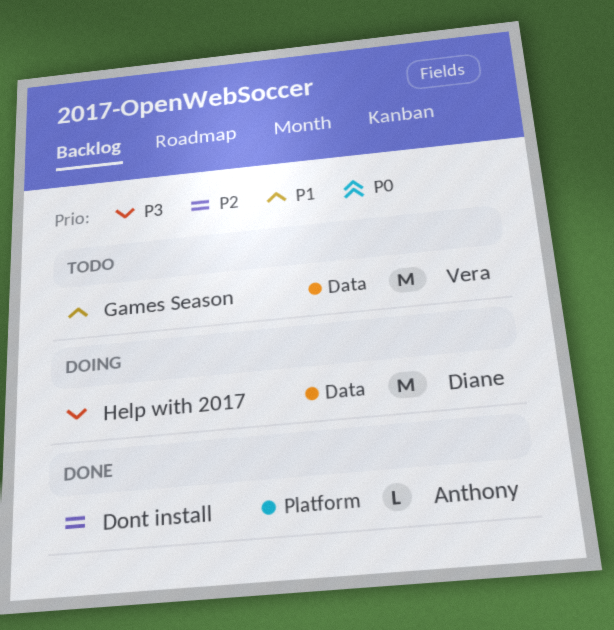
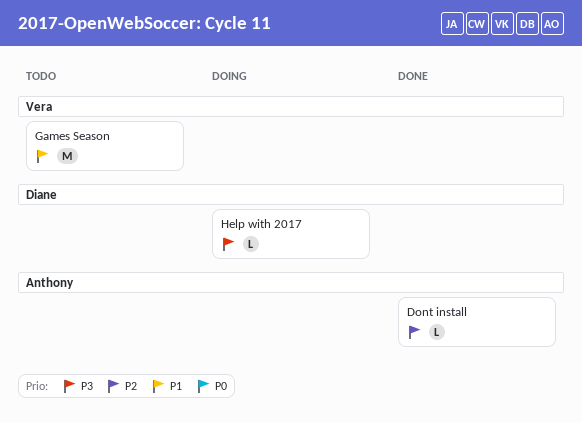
Help with 2017, estimate: M -> L

